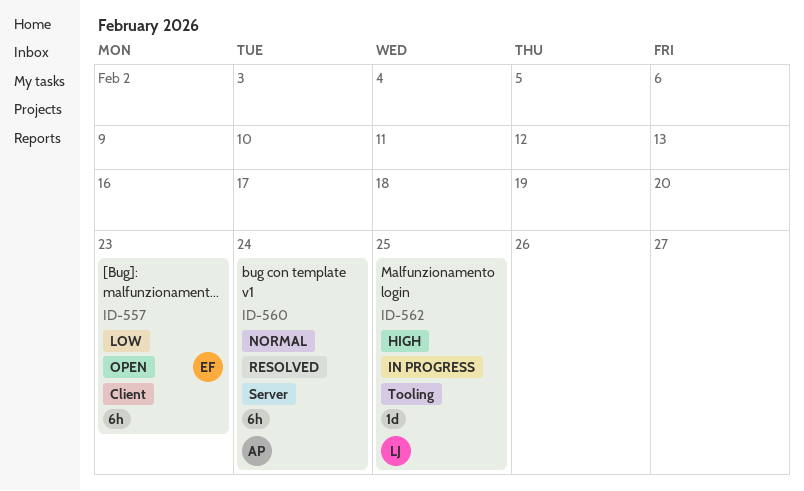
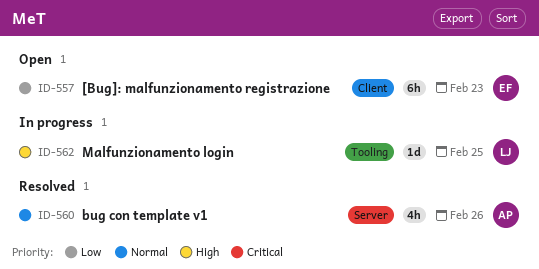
ID-560, estimate: 6h -> 4h
ID-560, due: Feb 24 -> Feb 26

